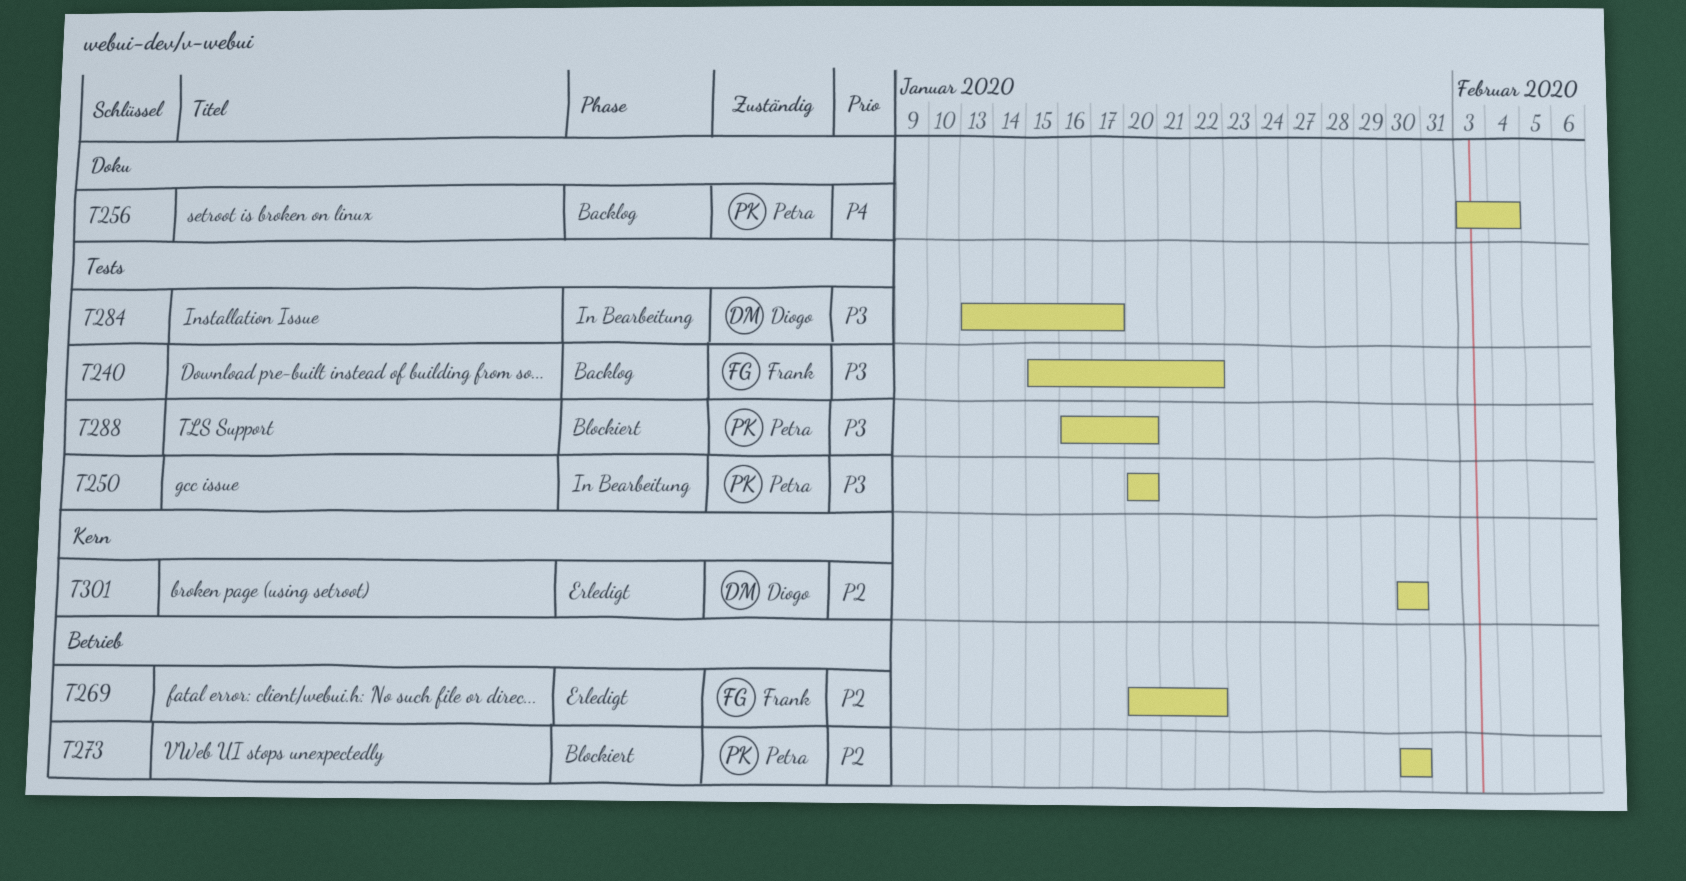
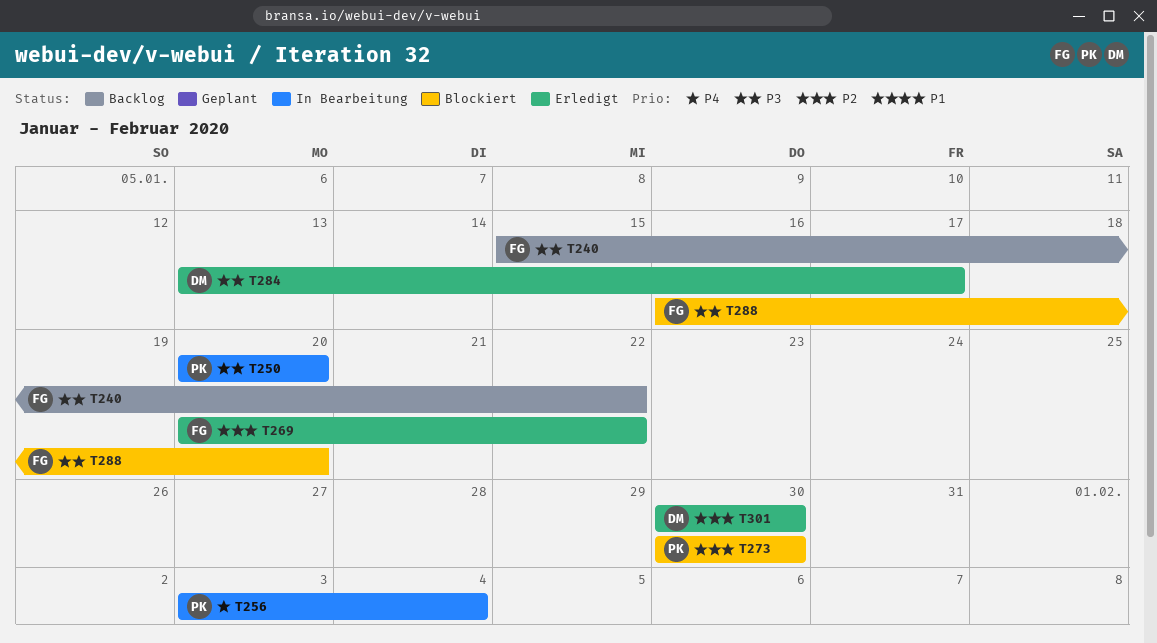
T256, status: Backlog -> In Bearbeitung
T284, status: In Bearbeitung -> Erledigt
T288, owner: Petra -> Frank

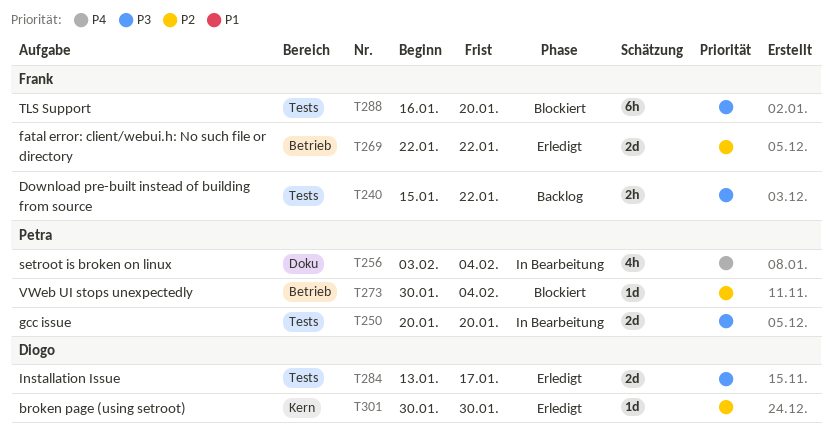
T269, start: Jan 20 -> Jan 22
T273, due: Jan 30 -> Feb 4

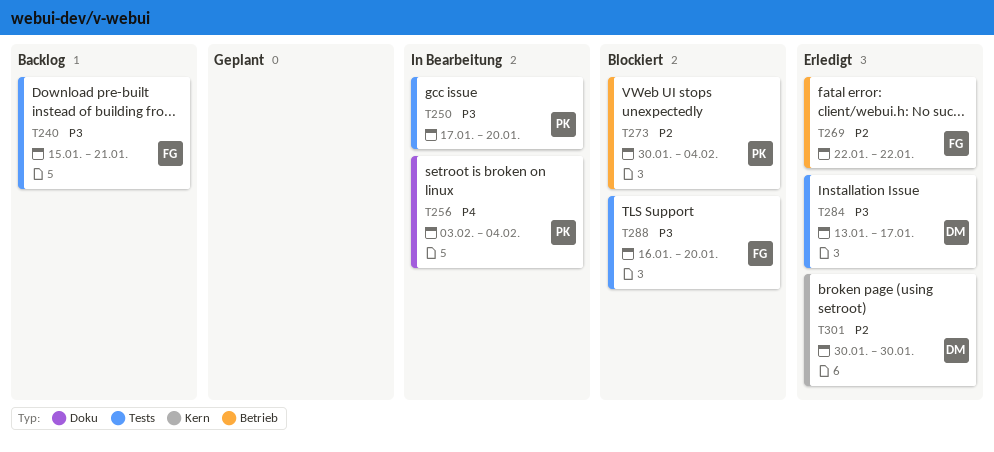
T240, due: Jan 22 -> Jan 21
T250, start: Jan 20 -> Jan 17

